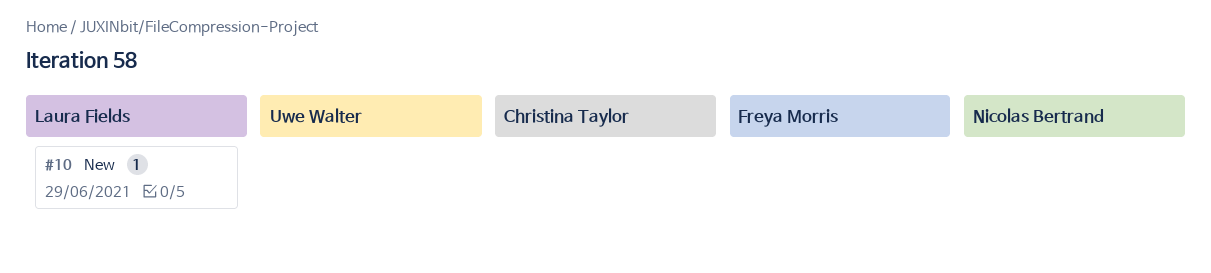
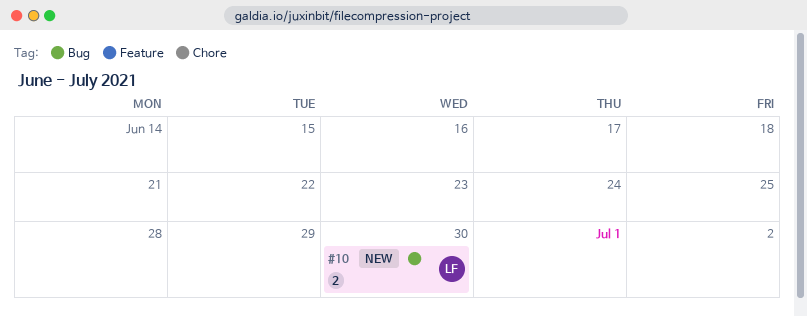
#10, estimate: 1 -> 2
#10, due: Jun 29 -> Jun 30

